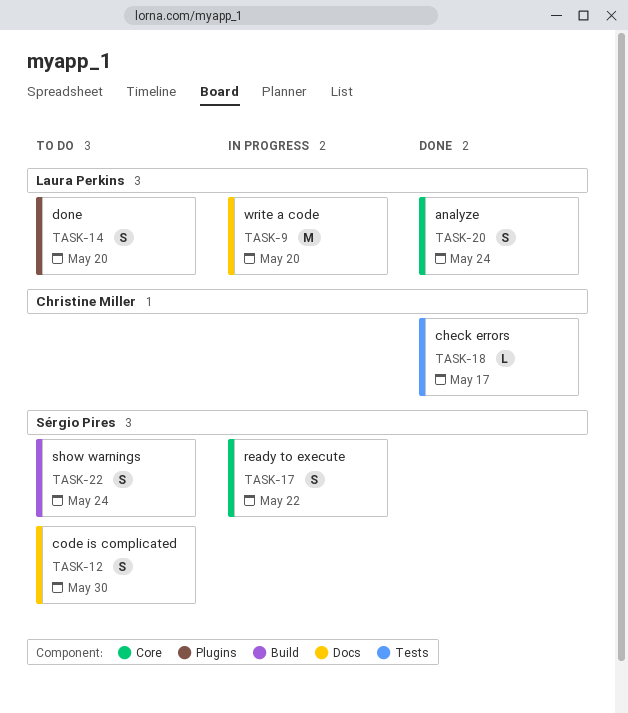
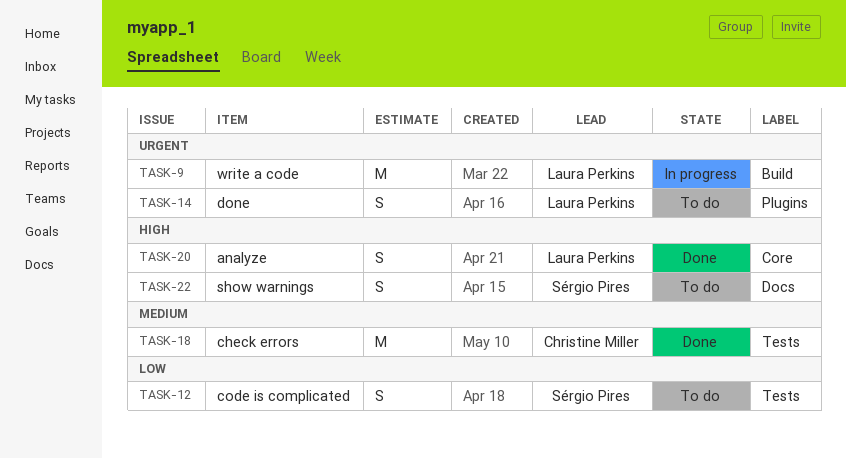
TASK-9, label: Docs -> Build
TASK-12, label: Docs -> Tests
TASK-17: present -> none
TASK-18, estimate: L -> M
TASK-22, label: Build -> Docs

